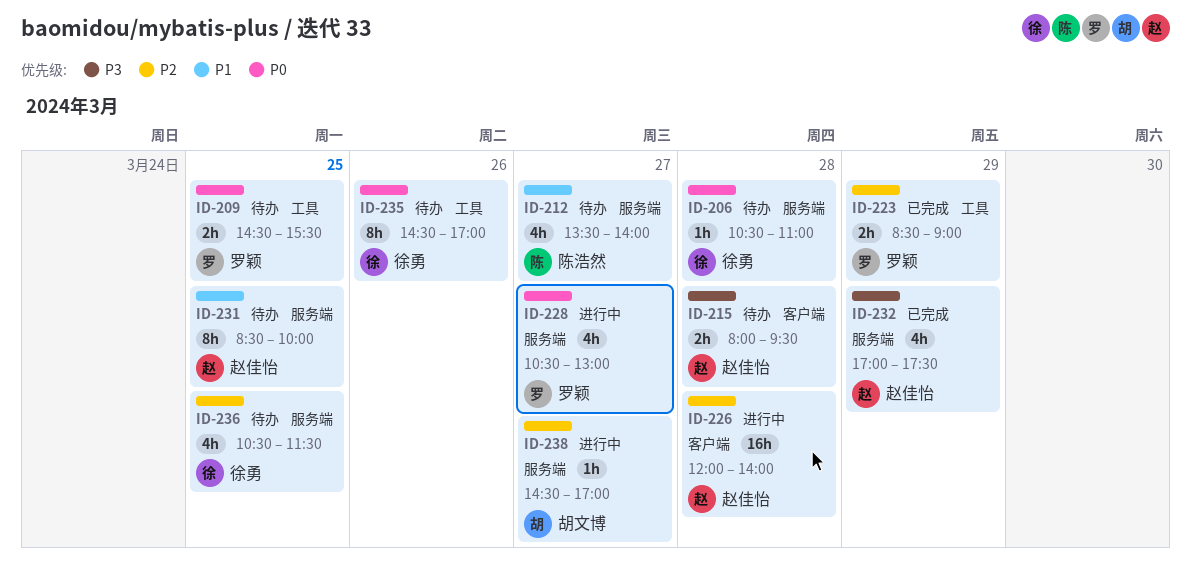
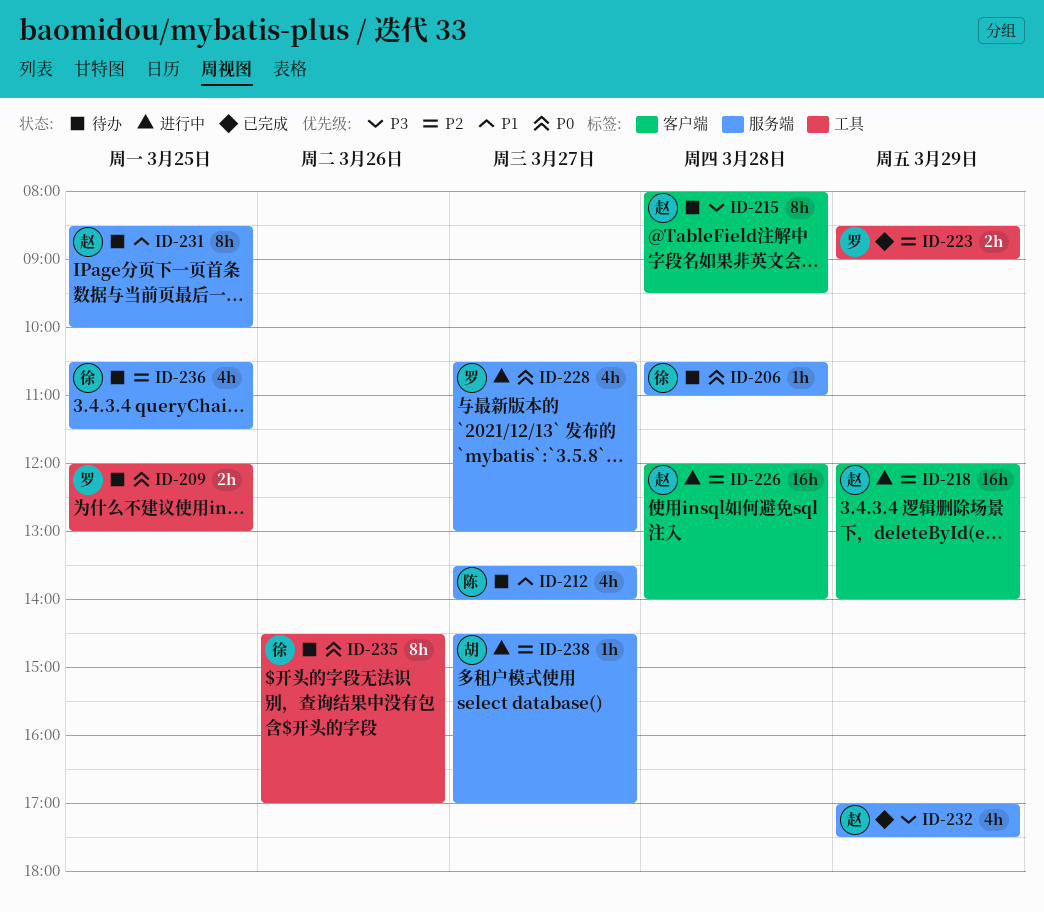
ID-209, begins: 14:30 -> 12:00
ID-209, ends: 15:30 -> 13:00
ID-215, estimate: 2h -> 8h
ID-218: none -> present

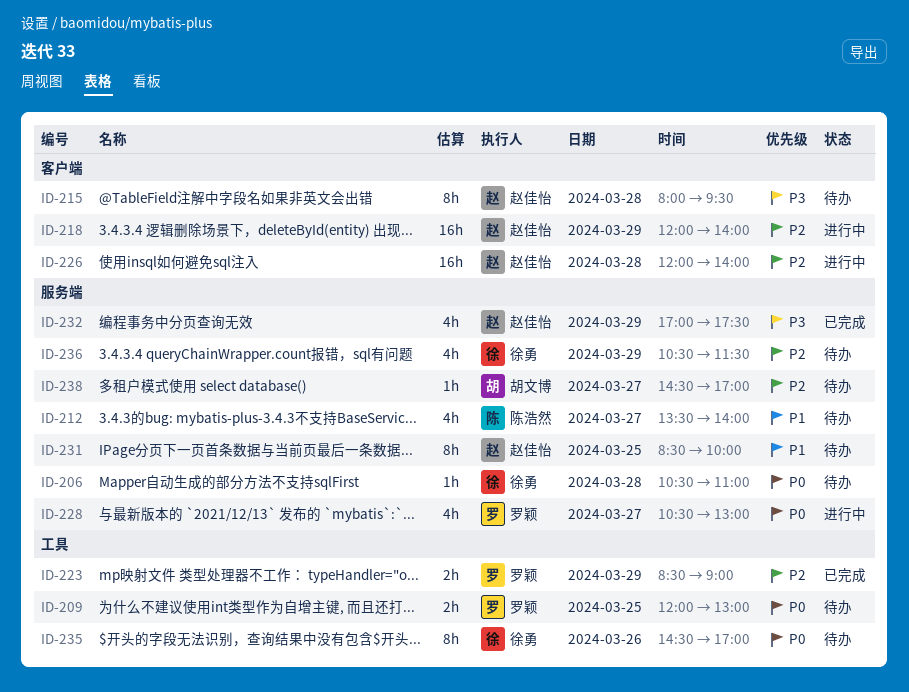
ID-236, day: Mar 25 -> Mar 29
ID-238, status: 进行中 -> 待办

